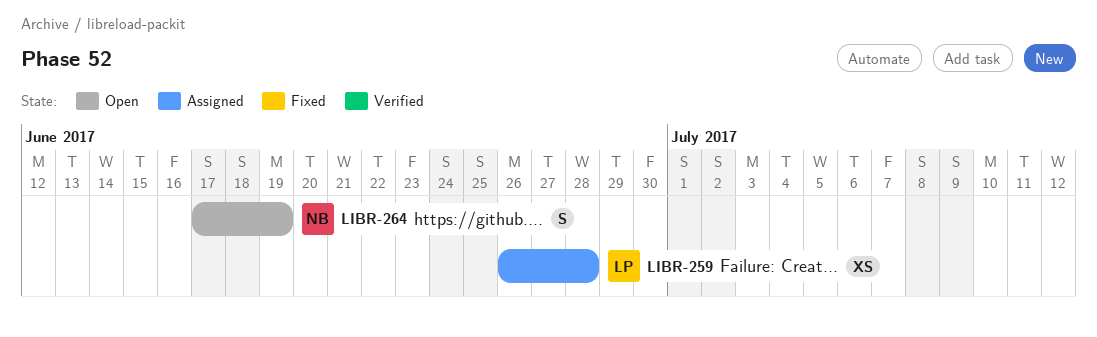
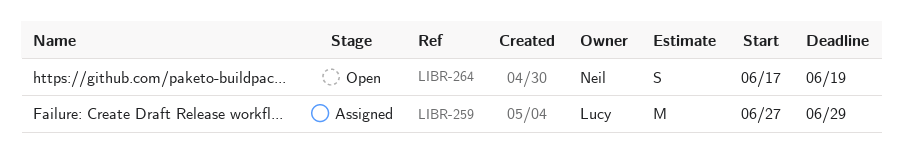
LIBR-259, estimate: XS -> M
LIBR-259, start: Jun 26 -> Jun 27
LIBR-259, due: Jun 28 -> Jun 29

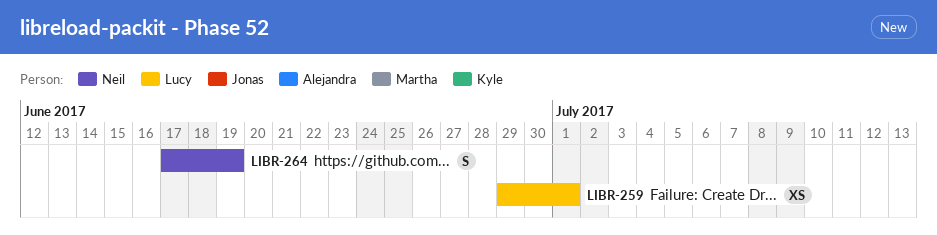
LIBR-259, estimate: M -> XS
LIBR-259, start: Jun 27 -> Jun 29
LIBR-259, due: Jun 29 -> Jul 1

